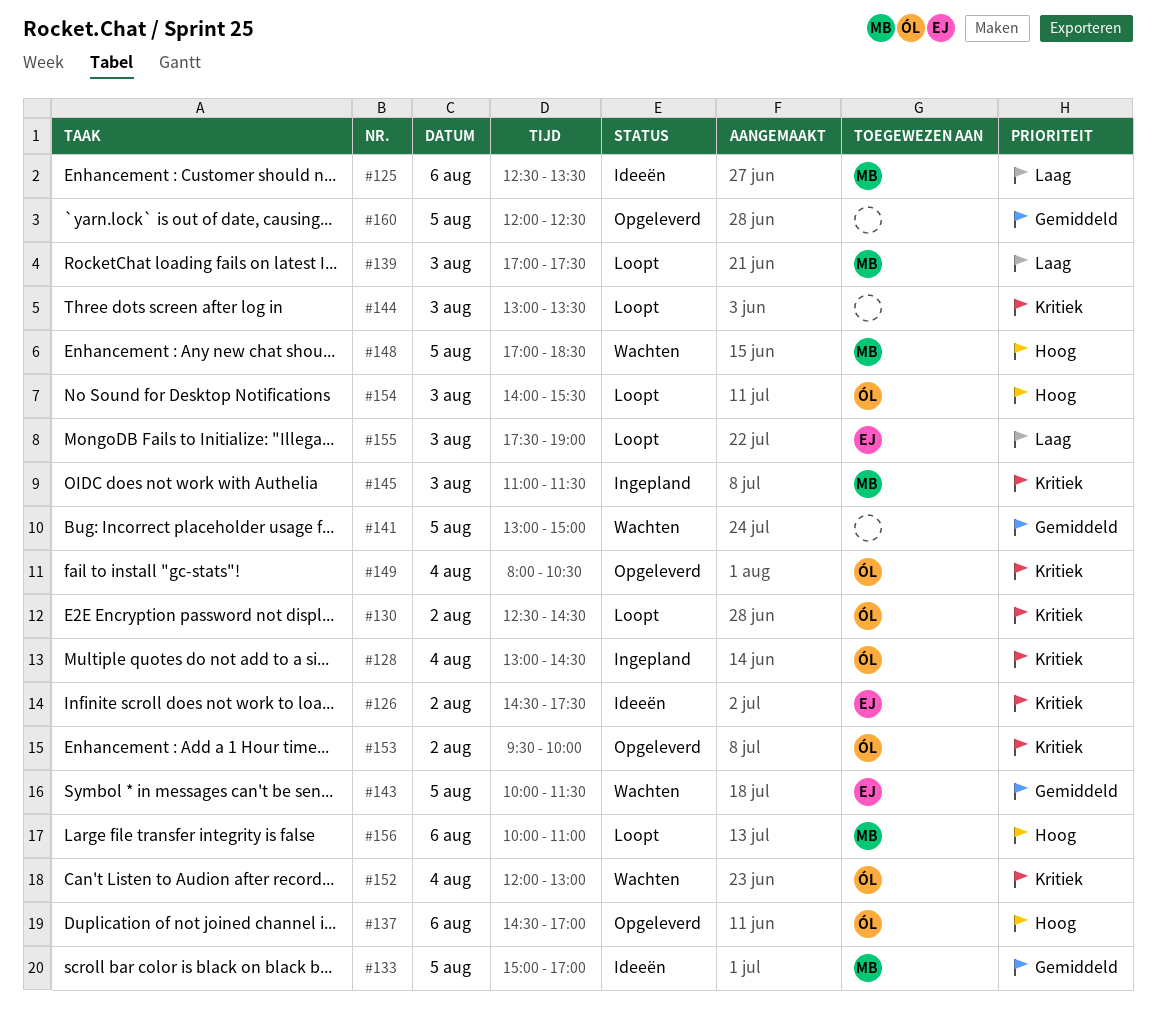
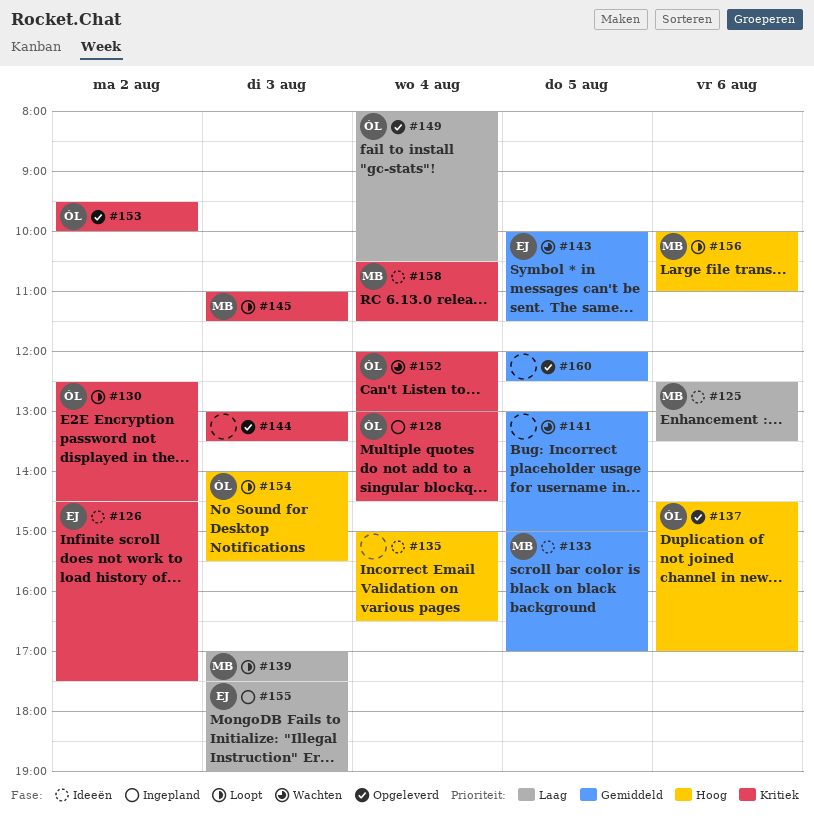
#135: none -> present
#144, status: Loopt -> Opgeleverd
#145, status: Ingepland -> Loopt
#148: present -> none
#149, priority: Kritiek -> Laag
#155, status: Loopt -> Ingepland
#158: none -> present

